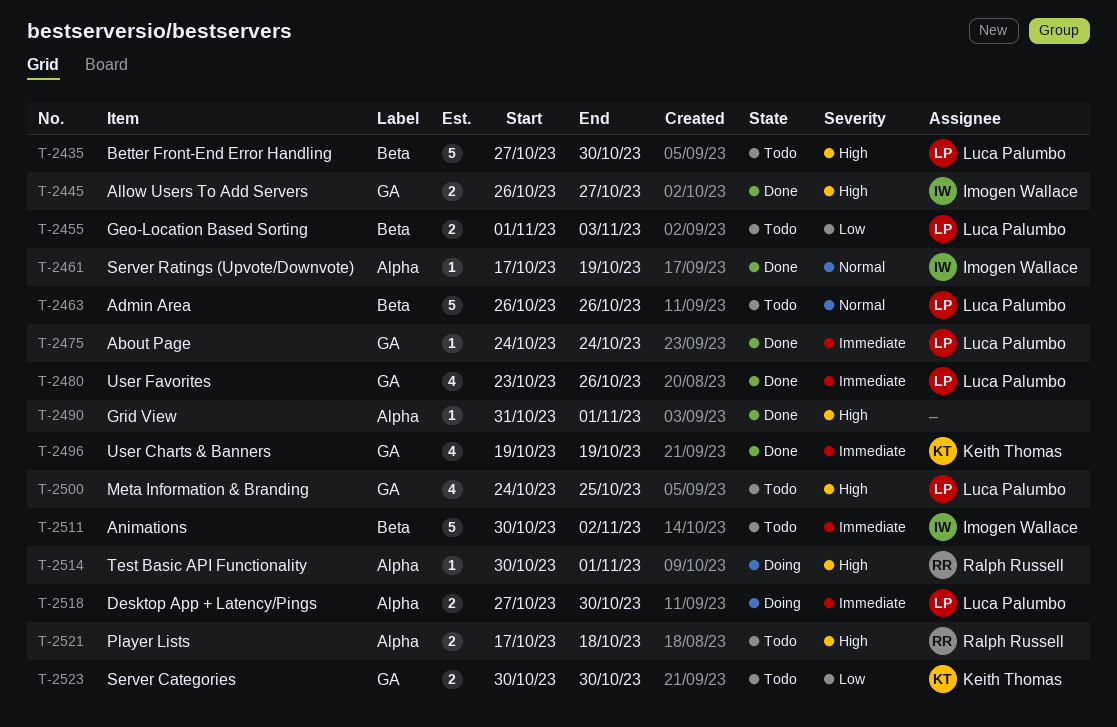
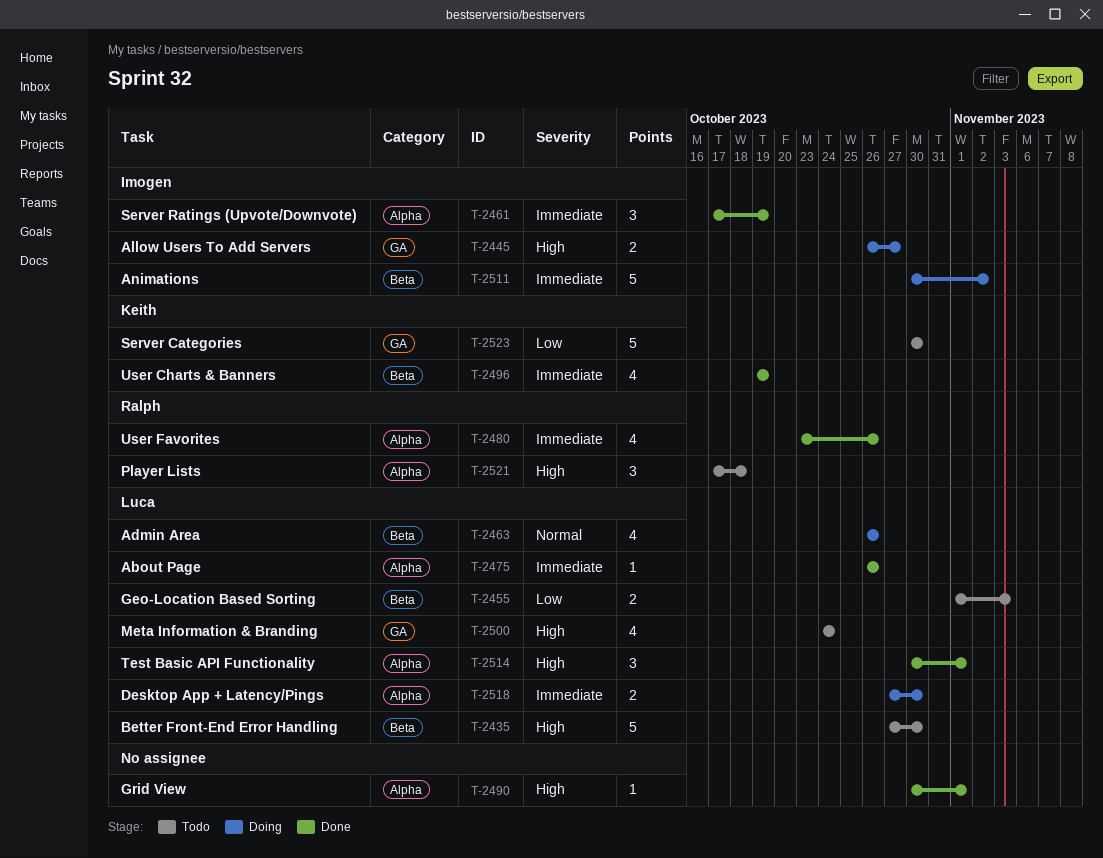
T-2445, status: Done -> Doing
T-2461, priority: Normal -> Immediate
T-2461, estimate: 1 -> 3
T-2463, status: Todo -> Doing
T-2463, estimate: 5 -> 4
T-2475, label: GA -> Alpha
T-2475, start: Oct 24 -> Oct 26
T-2475, due: Oct 24 -> Oct 26
T-2480, owner: Luca Palumbo -> Ralph Russell
T-2480, label: GA -> Alpha
T-2490, start: Oct 31 -> Oct 30
T-2496, label: GA -> Beta
T-2500, due: Oct 25 -> Oct 24
T-2511, status: Todo -> Doing
T-2514, status: Doing -> Done
T-2514, owner: Ralph Russell -> Luca Palumbo
T-2514, estimate: 1 -> 3
T-2521, estimate: 2 -> 3
T-2523, estimate: 2 -> 5

